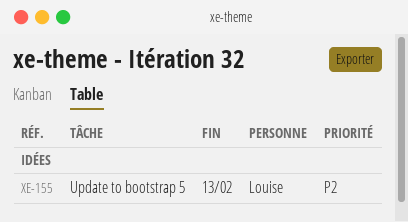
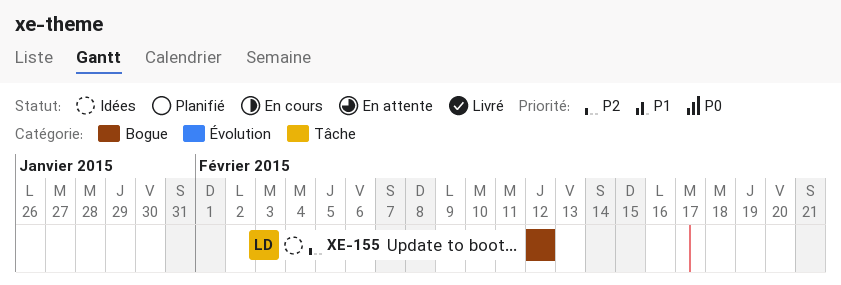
XE-155, due: Feb 13 -> Feb 12

